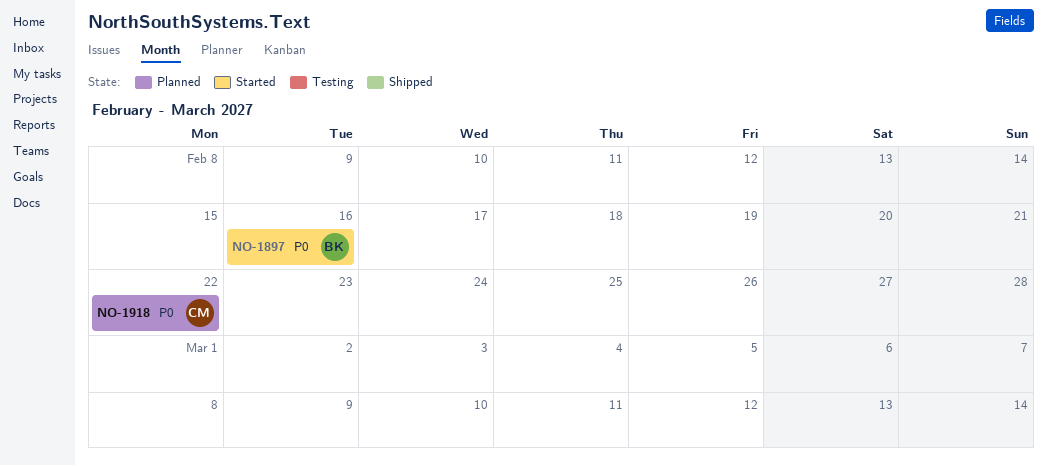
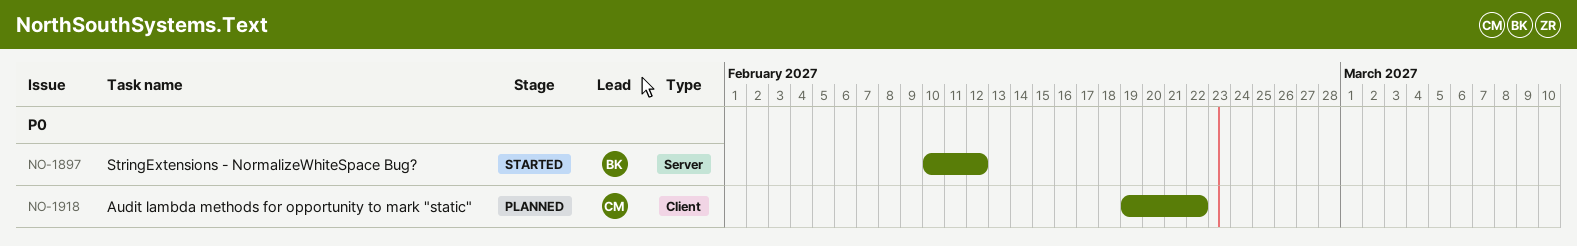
NO-1897, due: Feb 16 -> Feb 12

